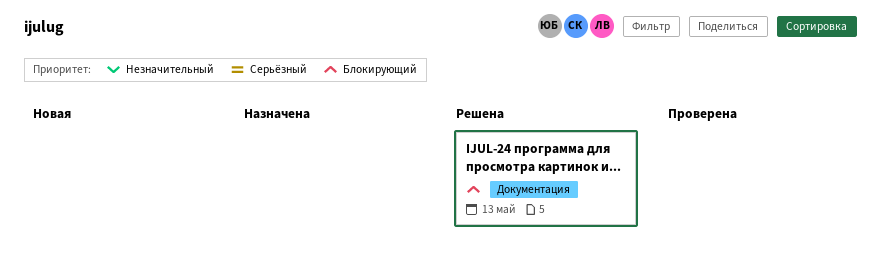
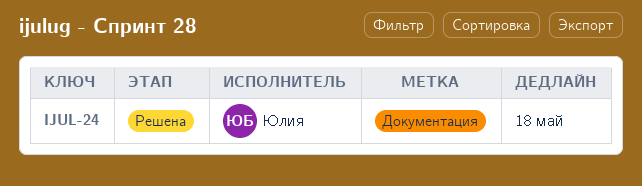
IJUL-24, due: May 13 -> May 18

